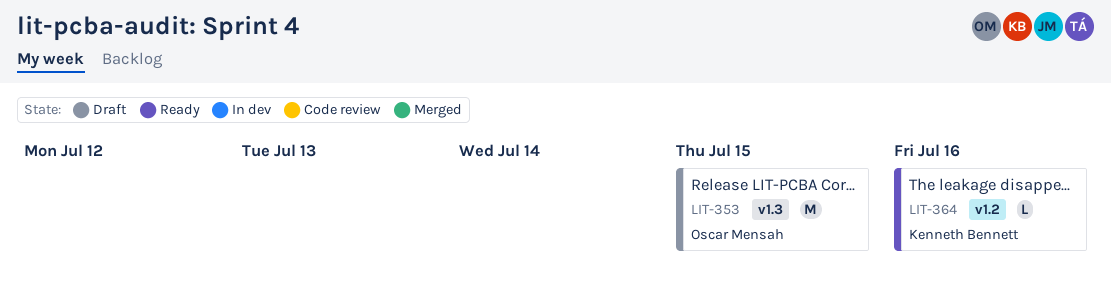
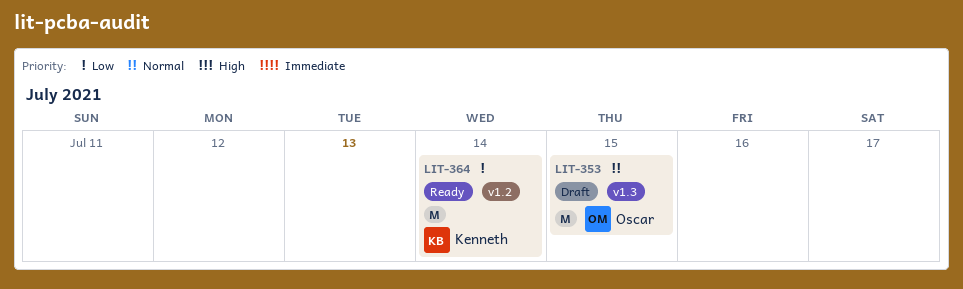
LIT-364, estimate: L -> M
LIT-364, due: Jul 16 -> Jul 14

